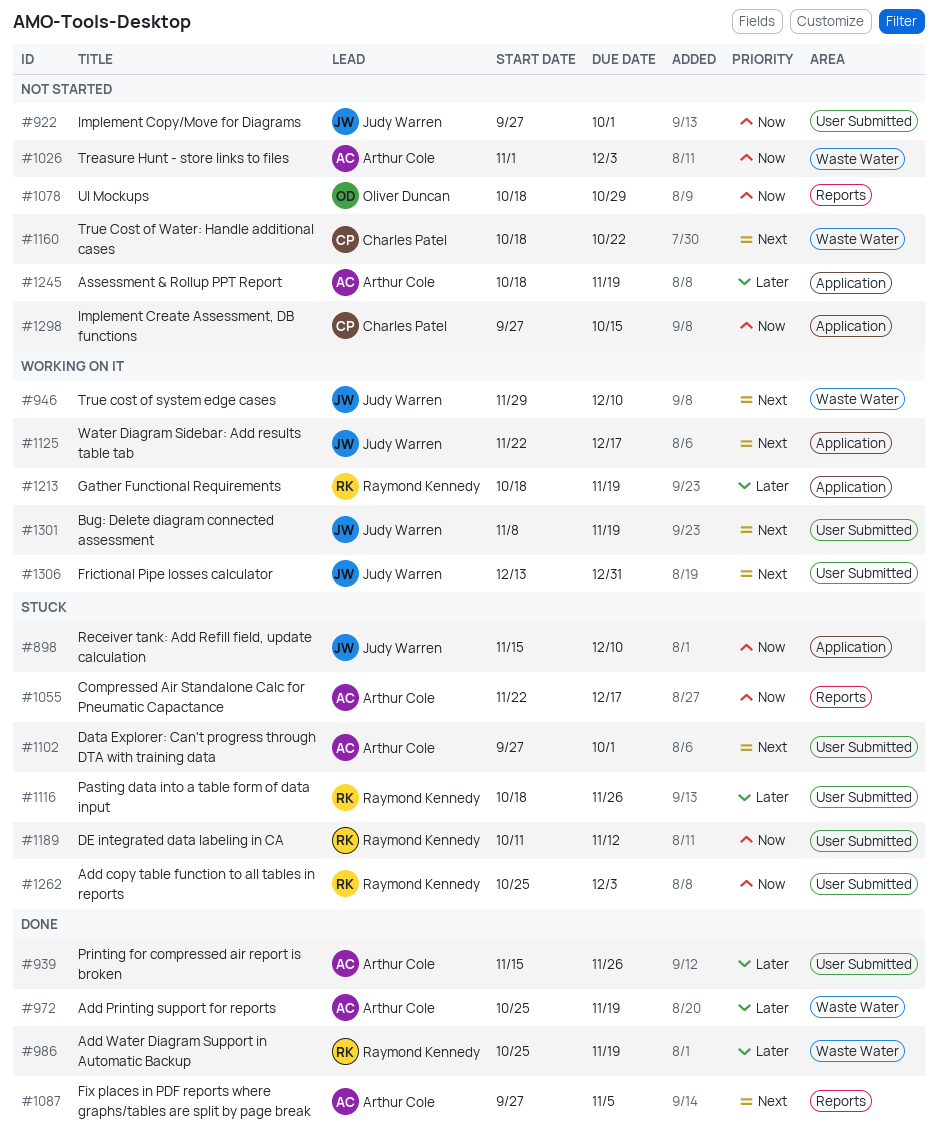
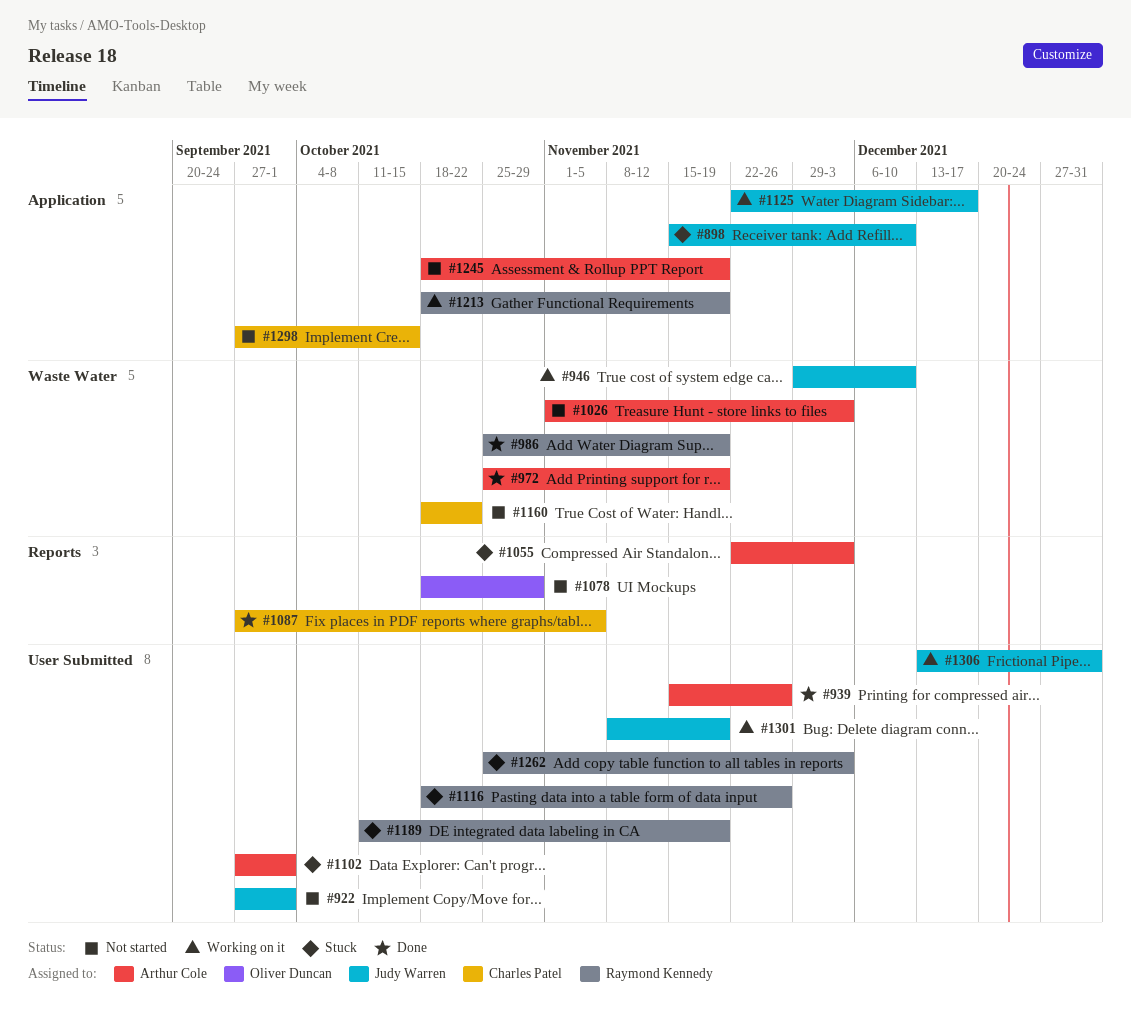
#1055, due: Dec 17 -> Dec 3
#1087, owner: Arthur Cole -> Charles Patel
#1189, due: Nov 12 -> Nov 19

